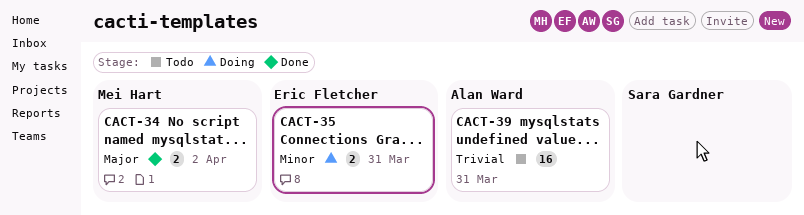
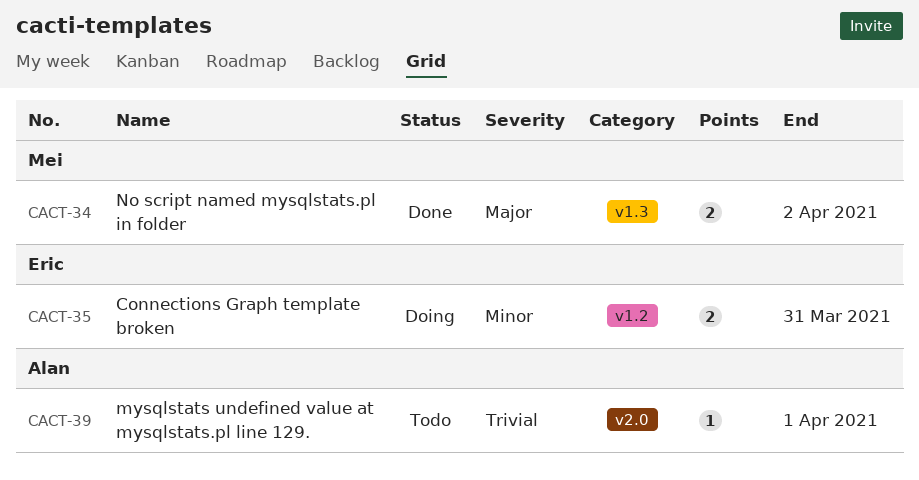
CACT-39, estimate: 16 -> 1
CACT-39, due: Mar 31 -> Apr 1

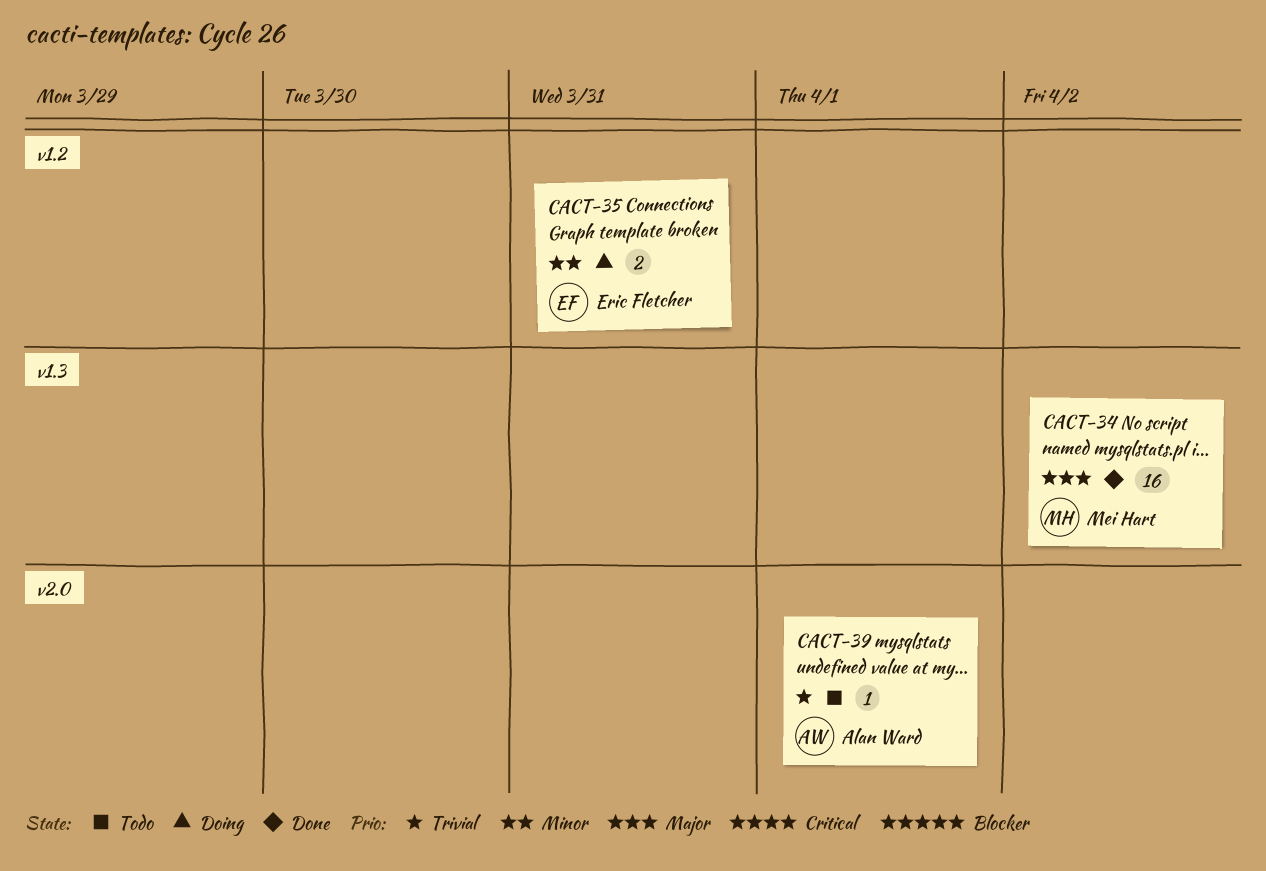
CACT-34, estimate: 2 -> 16

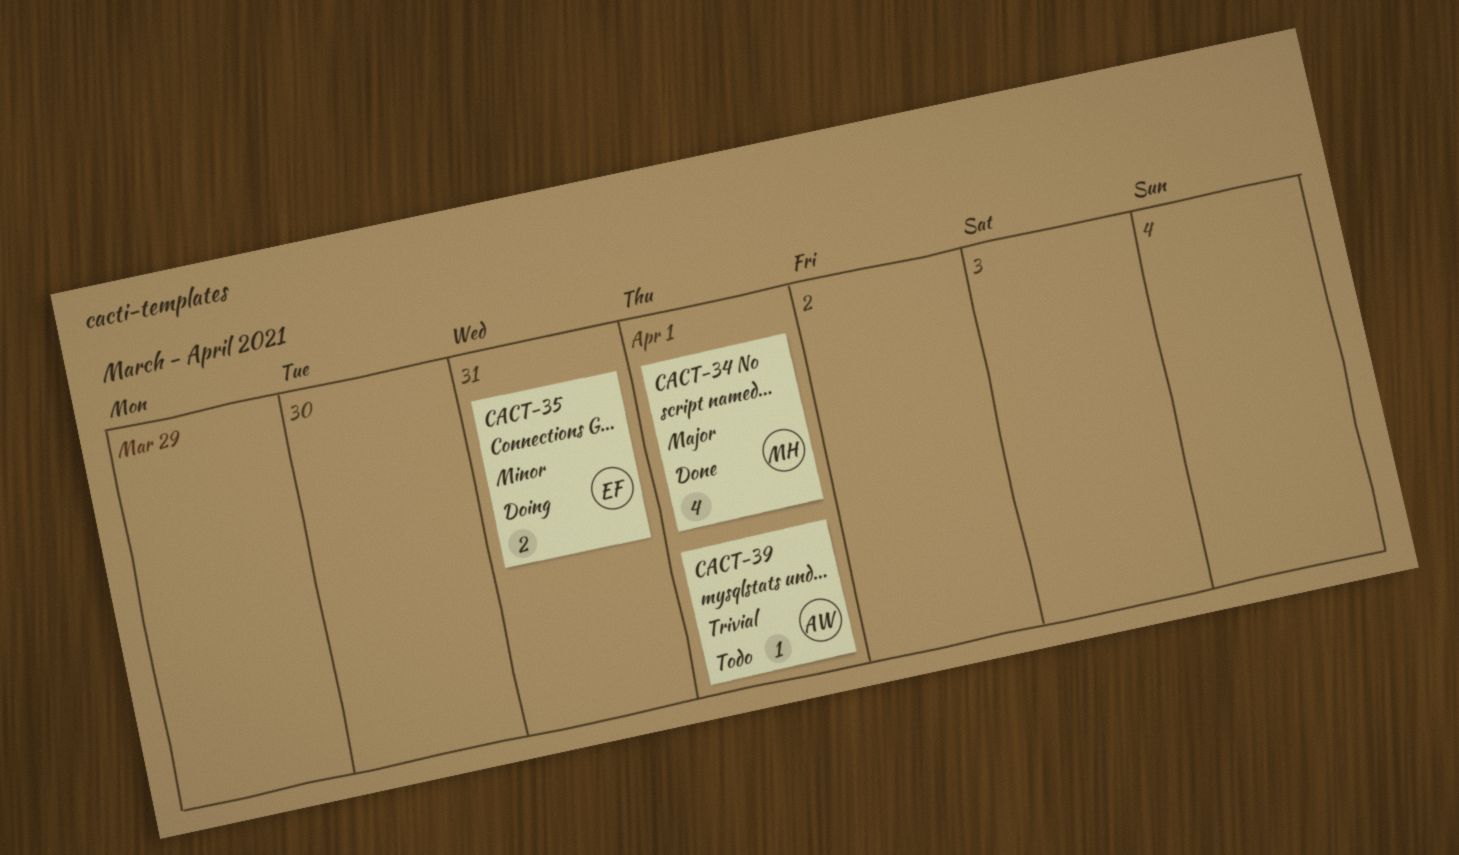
CACT-34, estimate: 16 -> 4
CACT-34, due: Apr 2 -> Apr 1

